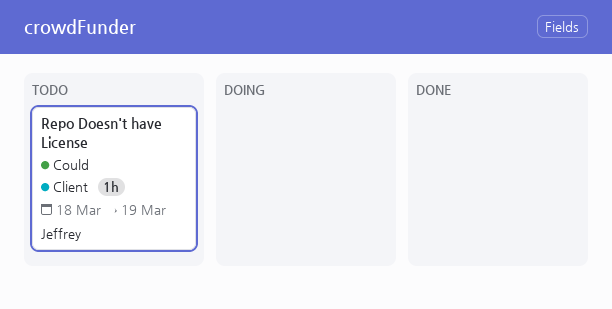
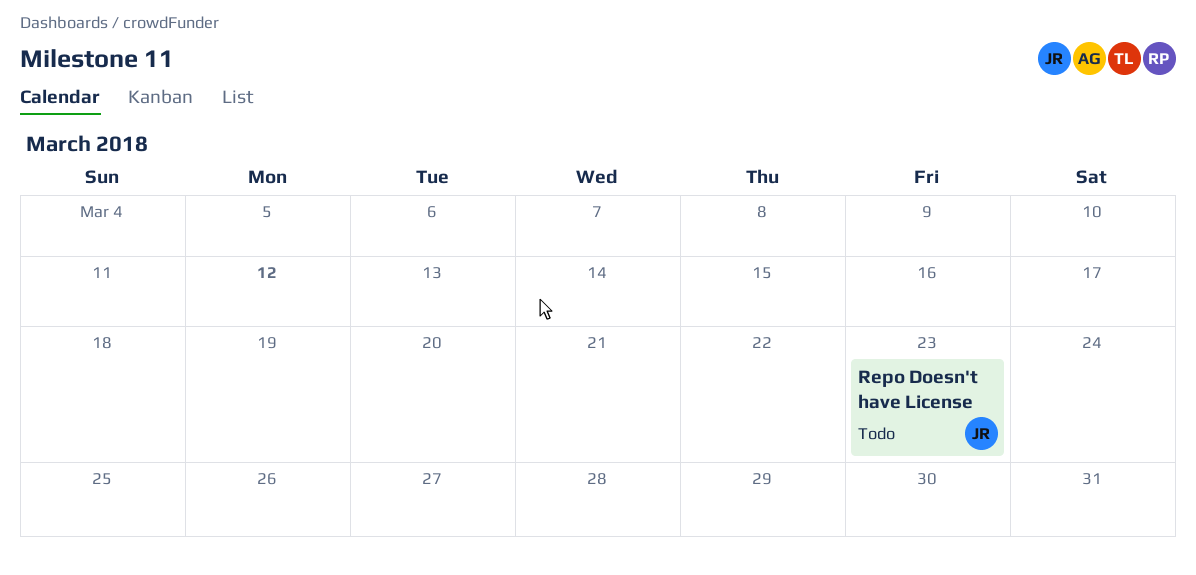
Repo Doesn't have License, due: Mar 19 -> Mar 23

